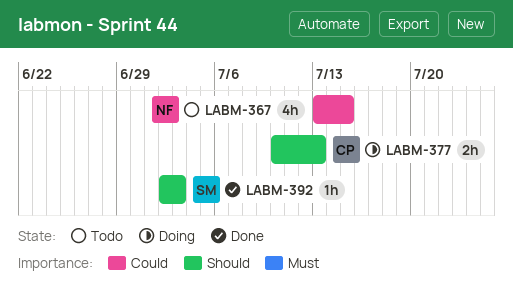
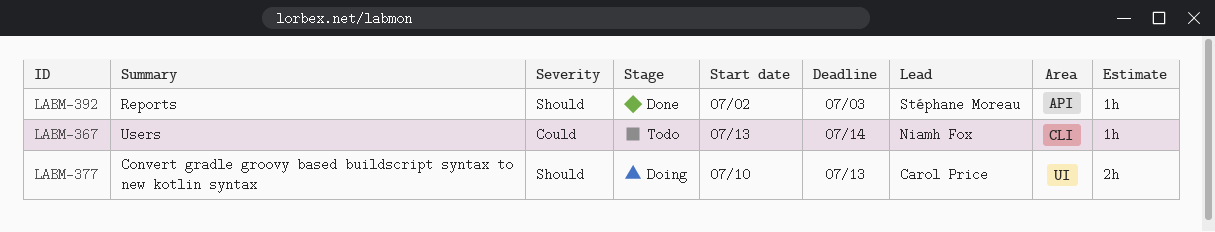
LABM-367, estimate: 4h -> 1h
LABM-367, due: Jul 15 -> Jul 14

